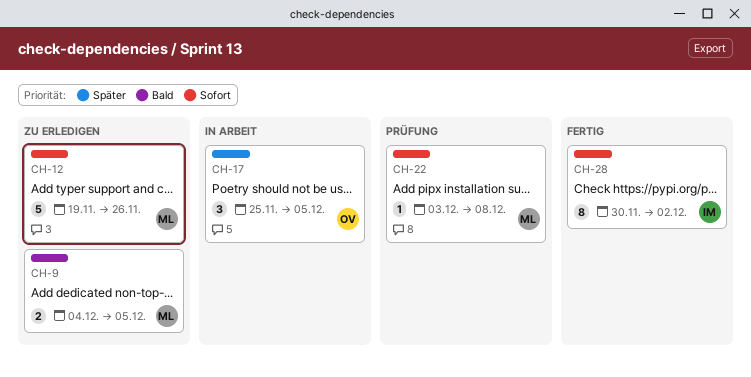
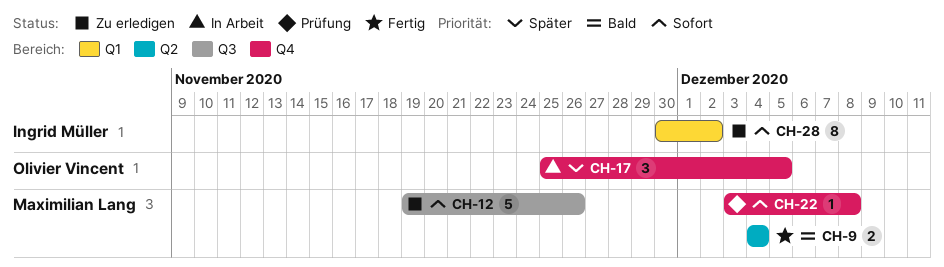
CH-9, status: Zu erledigen -> Fertig
CH-9, due: Dec 5 -> Dec 4
CH-28, status: Fertig -> Zu erledigen

